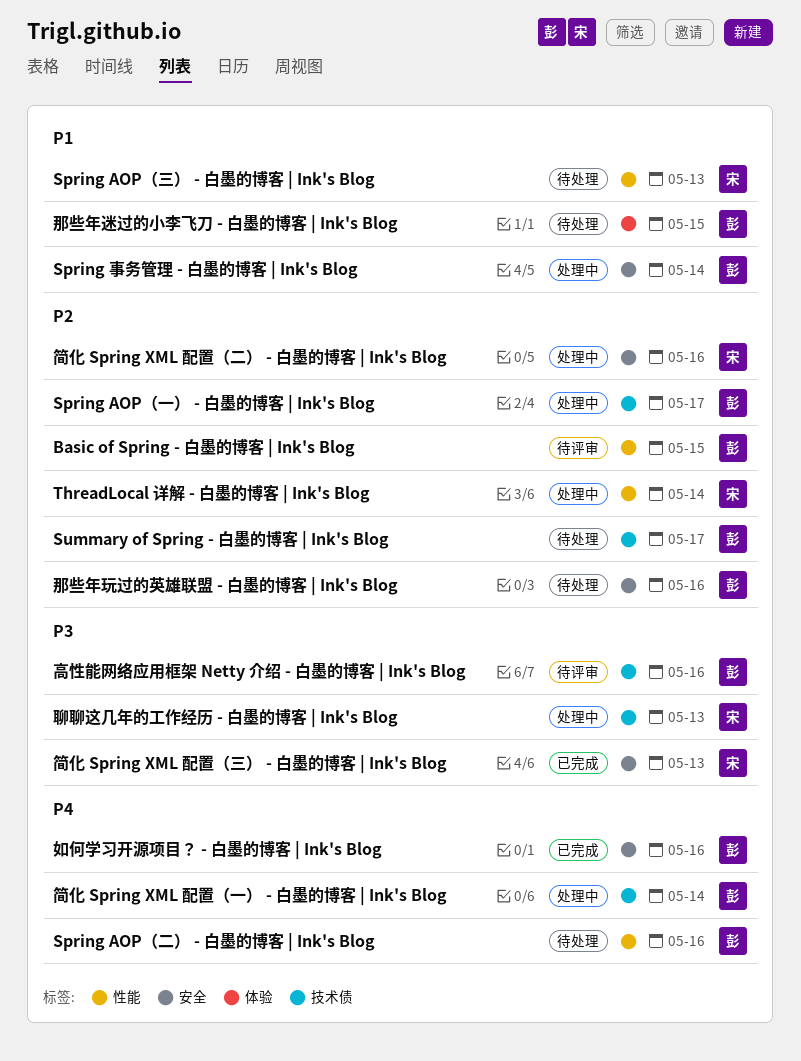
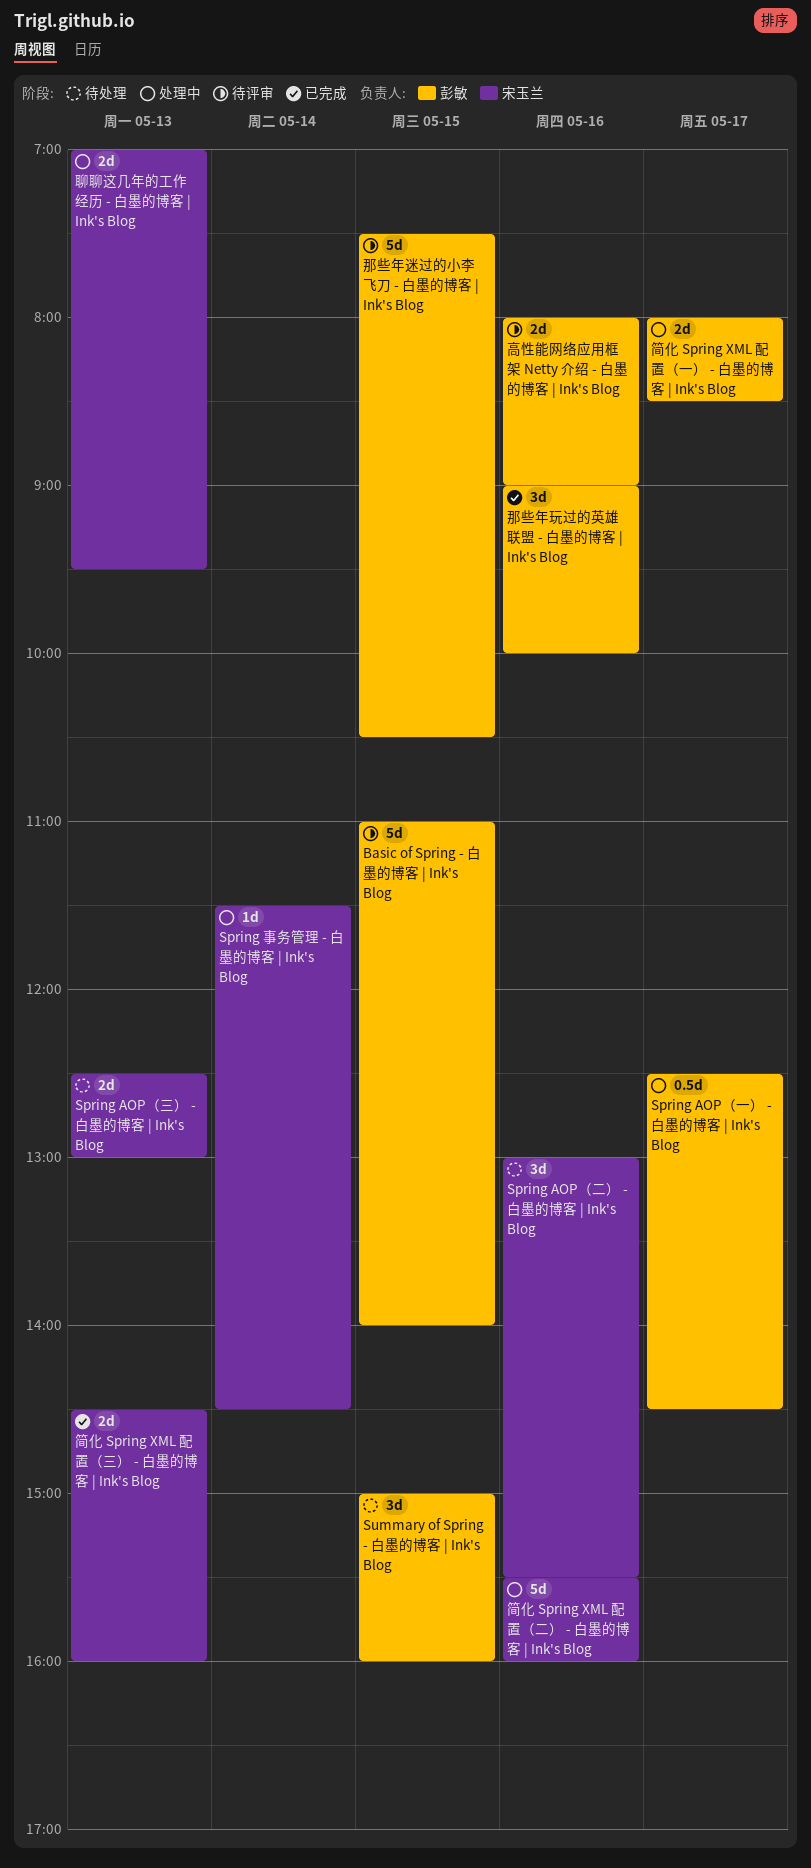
Spring AOP（二） - 白墨的博客 | Ink's Blog, owner: 彭敏 -> 宋玉兰
Spring 事务管理 - 白墨的博客 | Ink's Blog, owner: 彭敏 -> 宋玉兰
Summary of Spring - 白墨的博客 | Ink's Blog, day: May 17 -> May 15
ThreadLocal 详解 - 白墨的博客 | Ink's Blog: present -> none
如何学习开源项目？ - 白墨的博客 | Ink's Blog: present -> none
简化 Spring XML 配置（一） - 白墨的博客 | Ink's Blog, day: May 14 -> May 17
那些年玩过的英雄联盟 - 白墨的博客 | Ink's Blog, status: 待处理 -> 已完成
那些年迷过的小李飞刀 - 白墨的博客 | Ink's Blog, status: 待处理 -> 待评审

